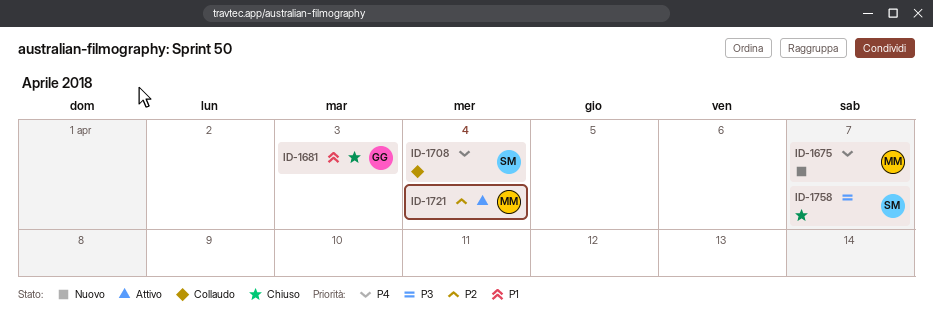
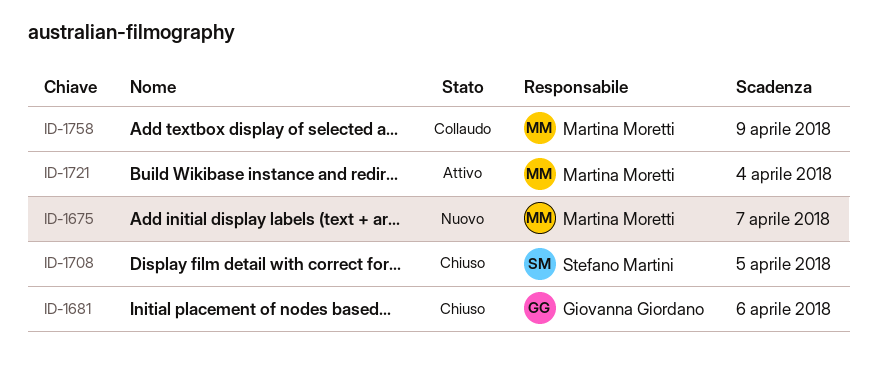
ID-1681, due: Apr 3 -> Apr 6
ID-1708, status: Collaudo -> Chiuso
ID-1708, due: Apr 4 -> Apr 5
ID-1758, status: Chiuso -> Collaudo
ID-1758, owner: Stefano Martini -> Martina Moretti
ID-1758, due: Apr 7 -> Apr 9

